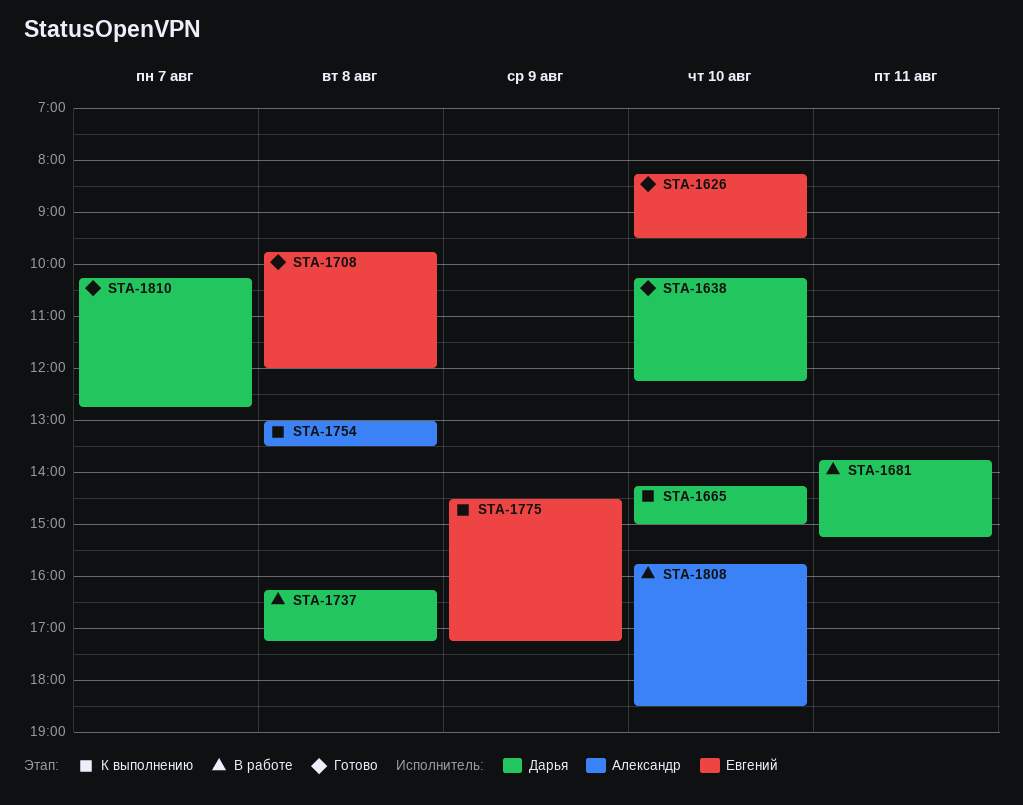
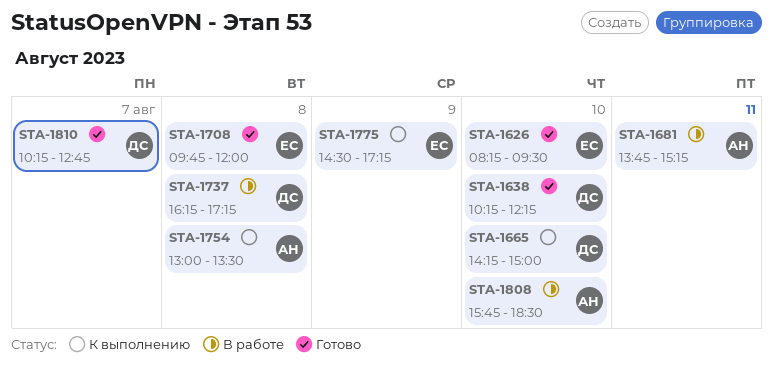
STA-1681, owner: Дарья -> Александр

